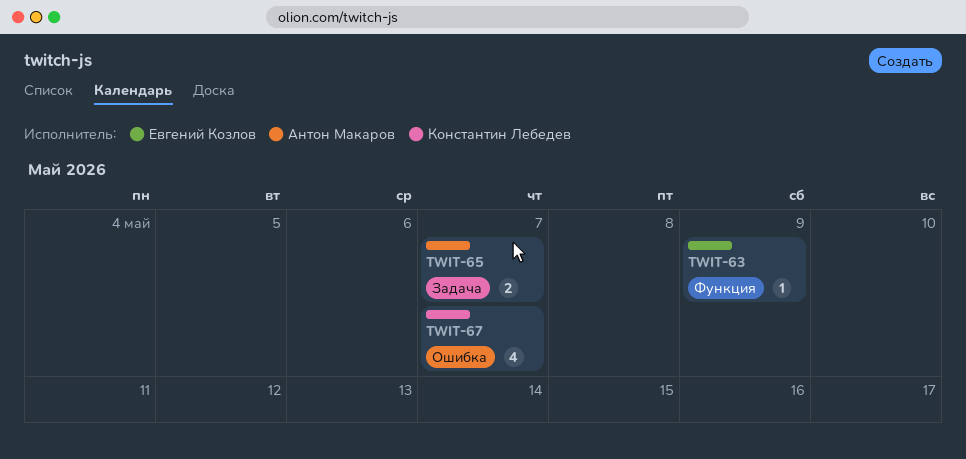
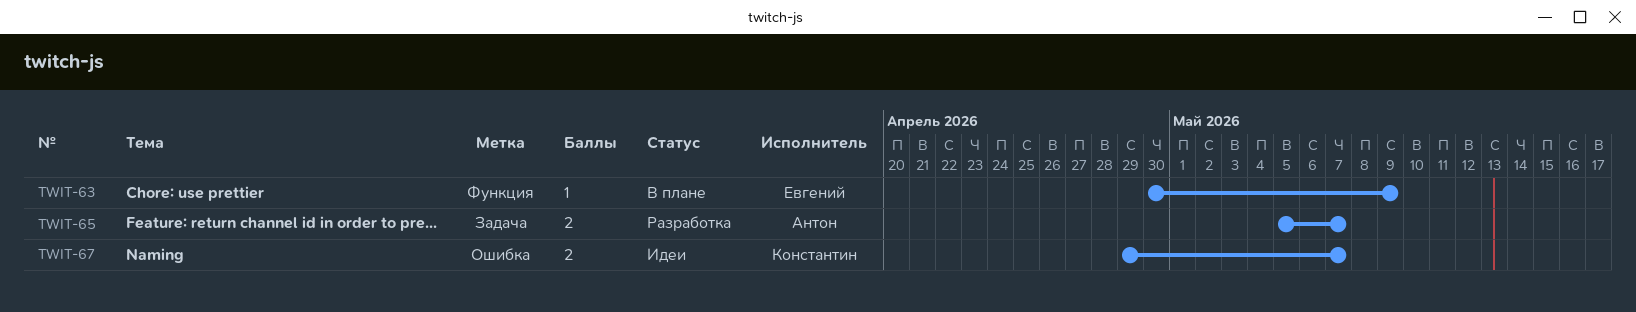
TWIT-67, estimate: 4 -> 2

